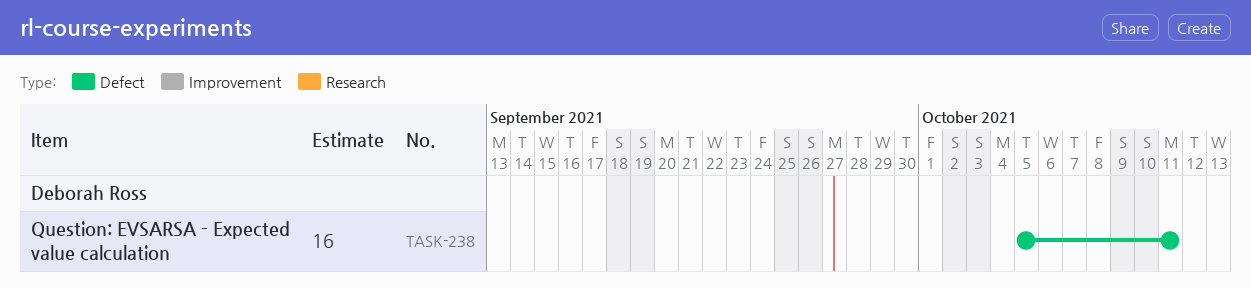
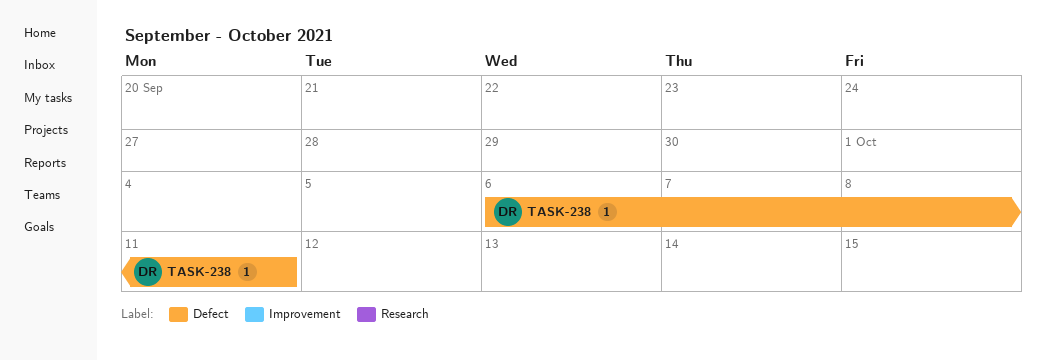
TASK-238, estimate: 16 -> 1
TASK-238, start: Oct 5 -> Oct 6

